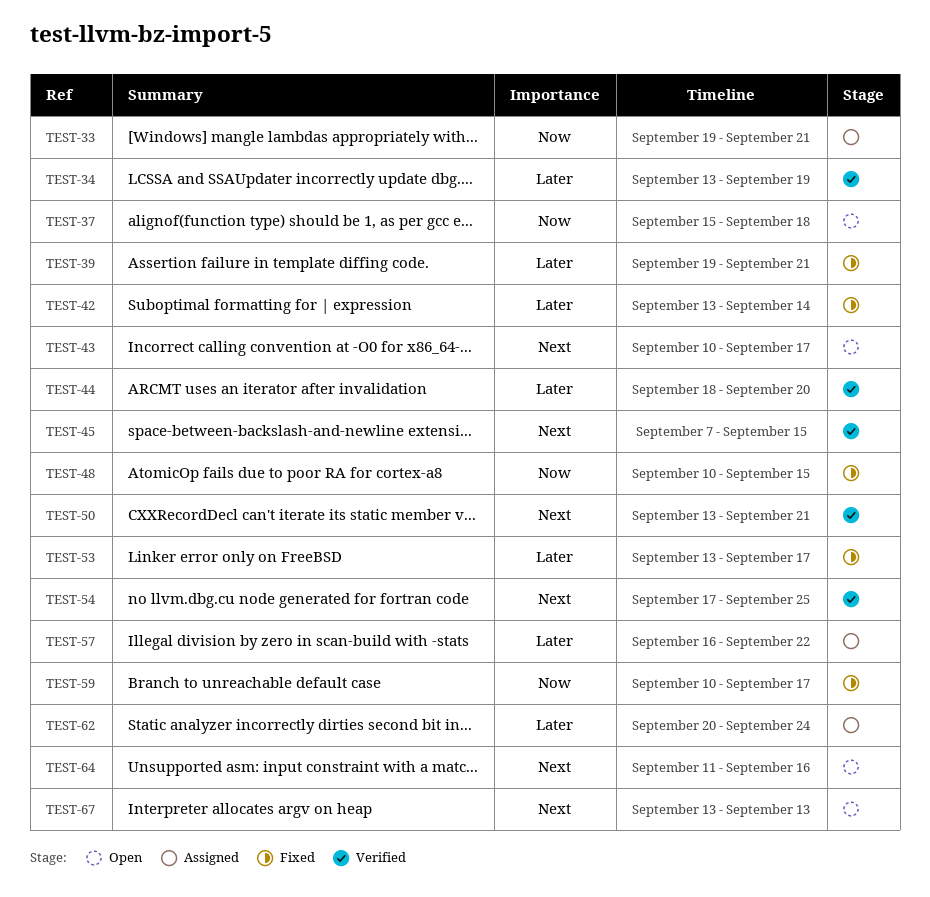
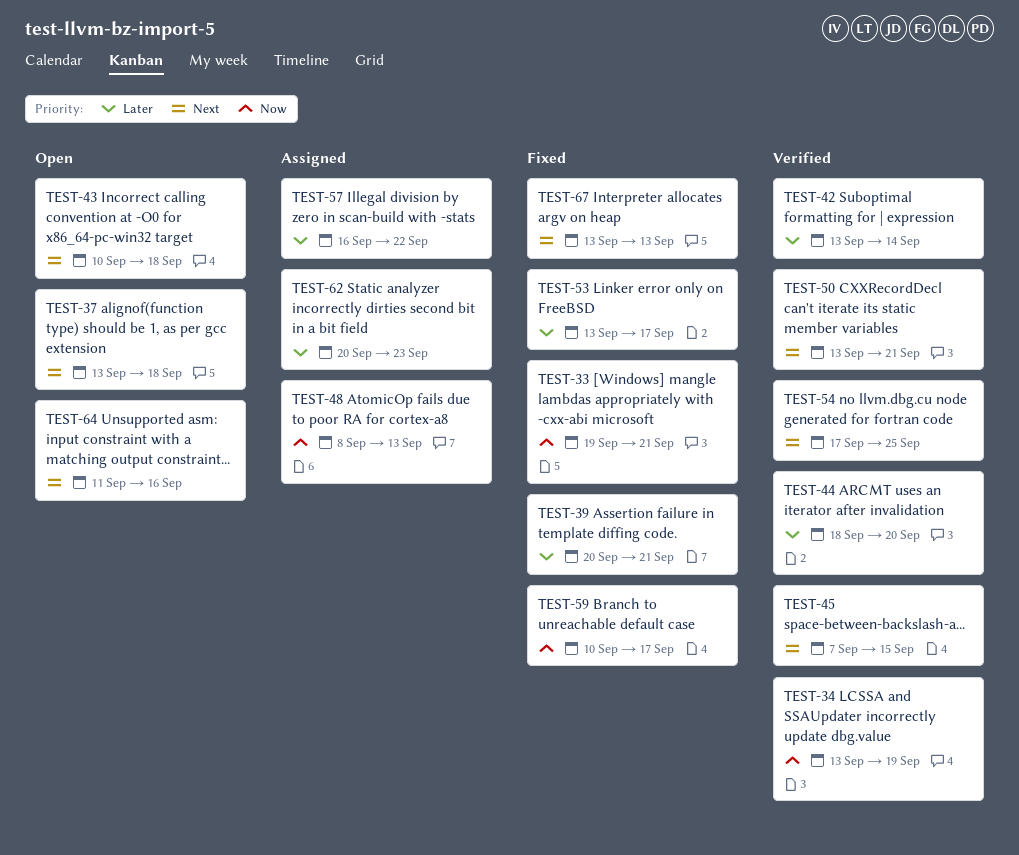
TEST-33, status: Assigned -> Fixed
TEST-34, priority: Later -> Now
TEST-37, priority: Now -> Next
TEST-37, start: Sep 15 -> Sep 13
TEST-39, start: Sep 19 -> Sep 20
TEST-42, status: Fixed -> Verified
TEST-43, due: Sep 17 -> Sep 18
TEST-48, status: Fixed -> Assigned
TEST-48, start: Sep 10 -> Sep 8
TEST-48, due: Sep 15 -> Sep 13
TEST-62, due: Sep 24 -> Sep 23
TEST-67, status: Open -> Fixed

